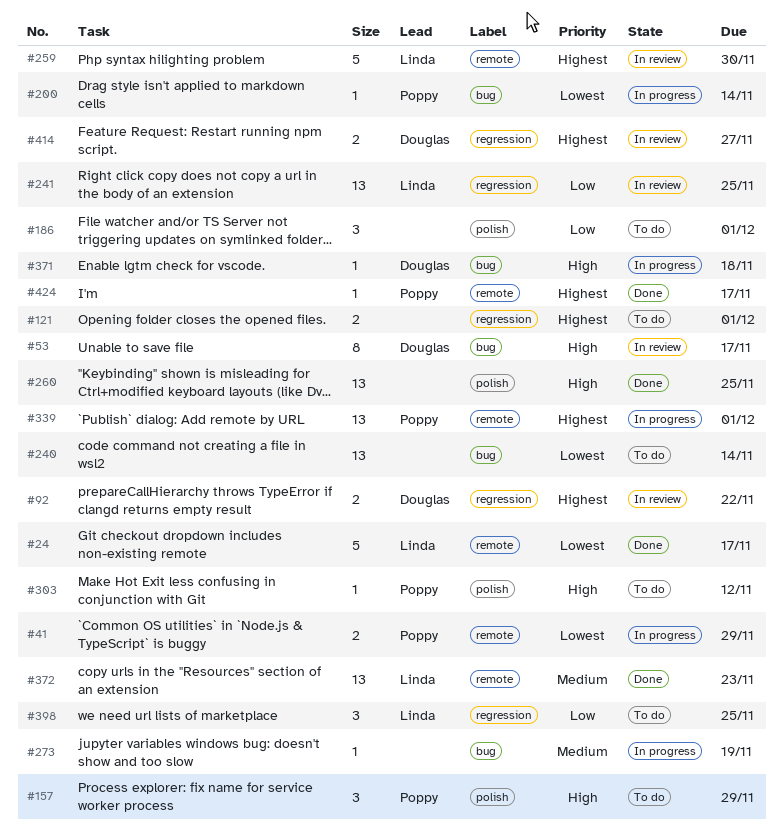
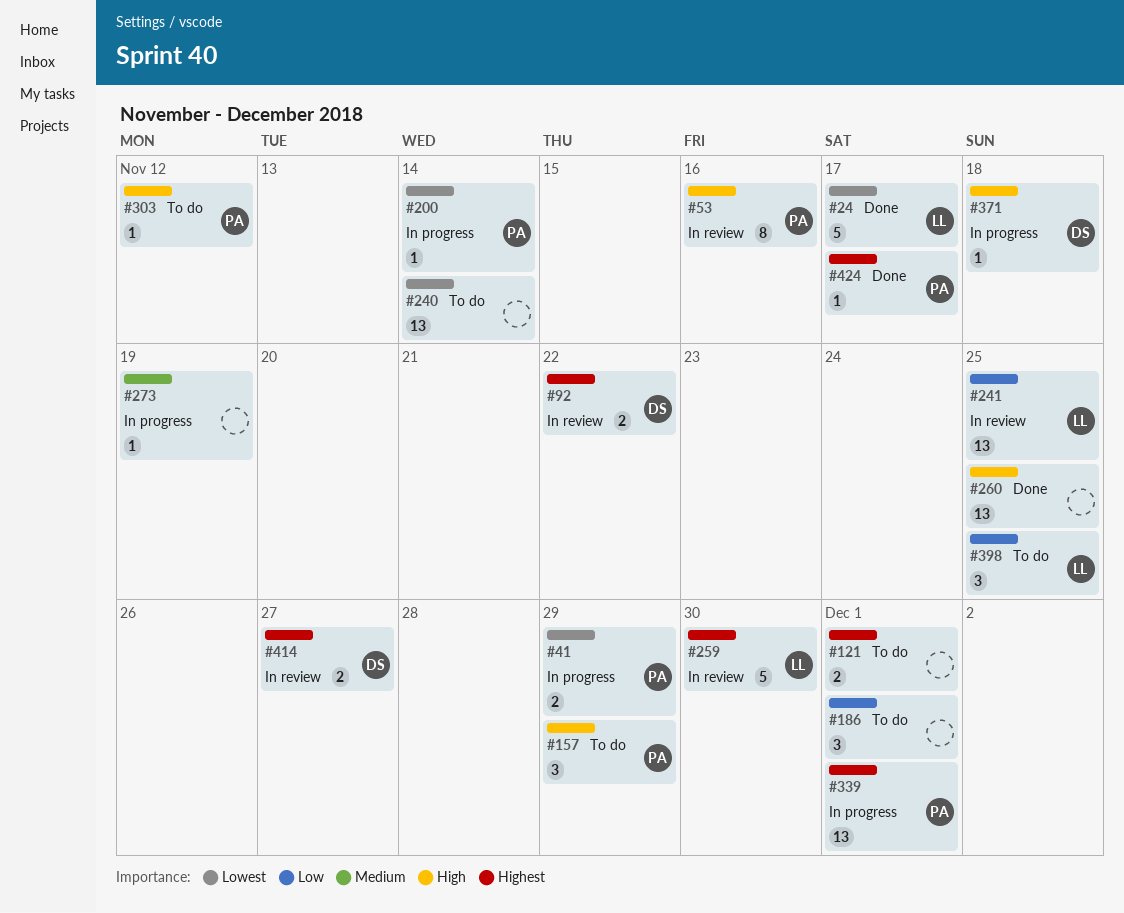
#53, owner: Douglas -> Poppy
#53, due: Nov 17 -> Nov 16
#372: present -> none

